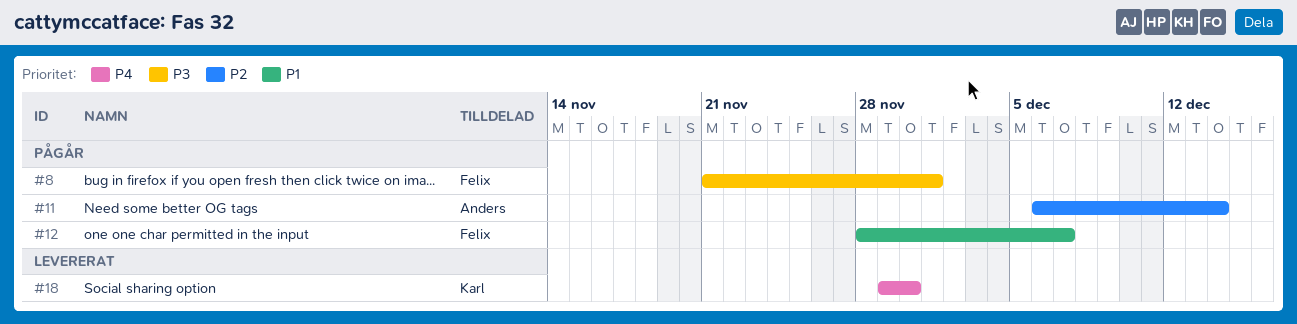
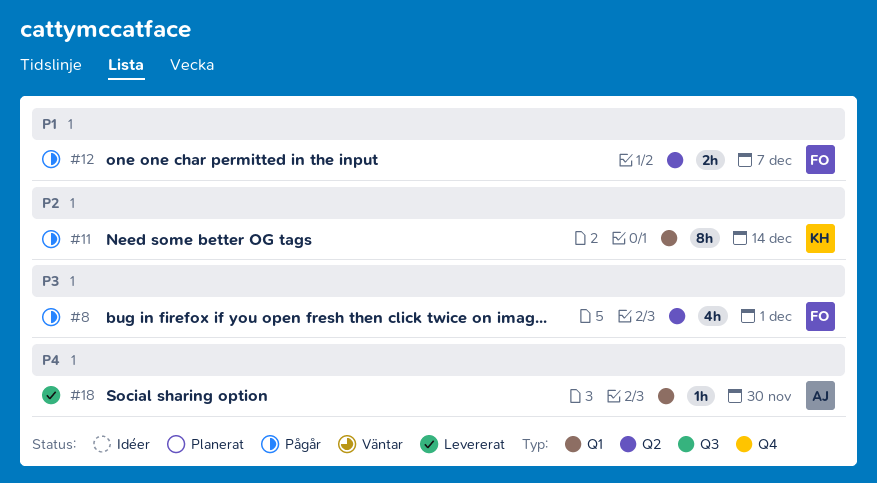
#11, owner: Anders -> Karl
#18, owner: Karl -> Anders

